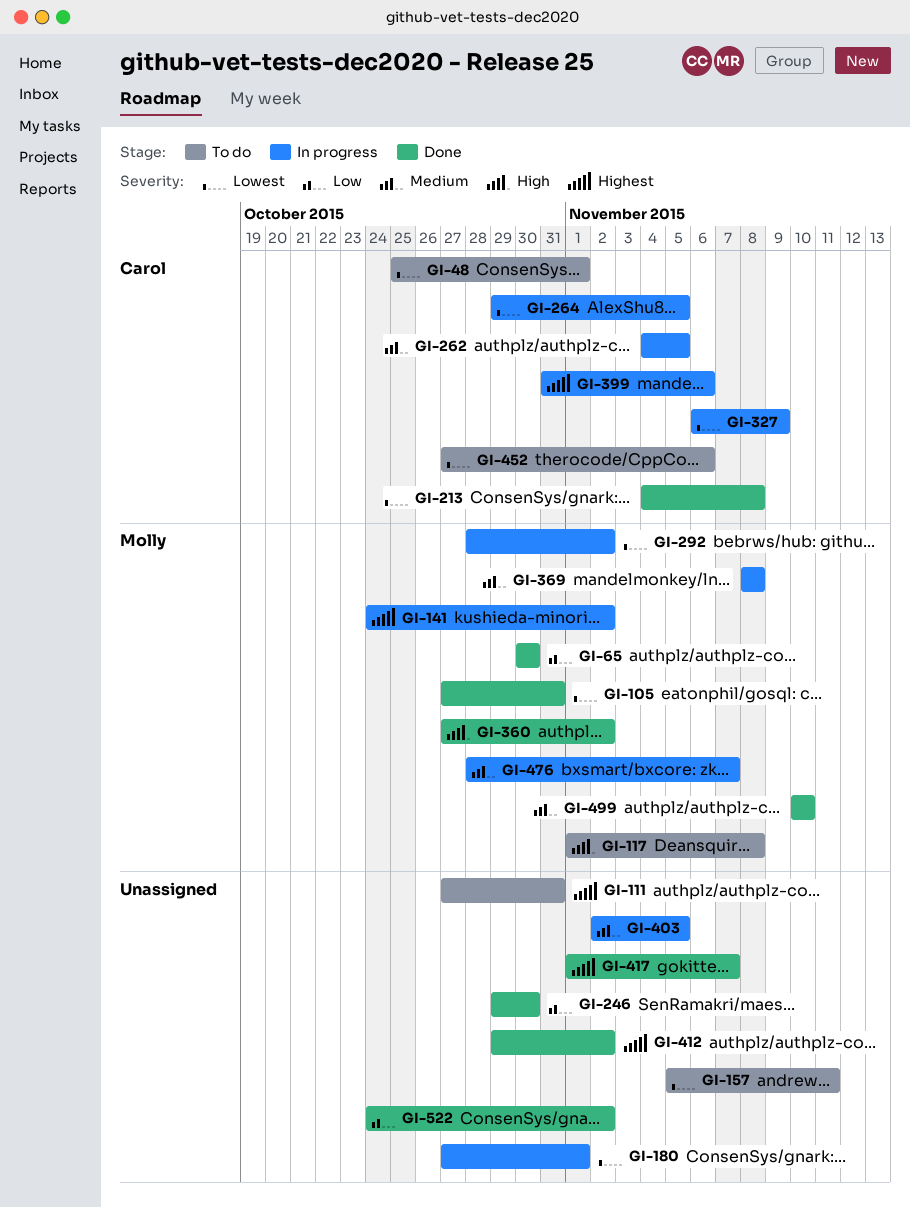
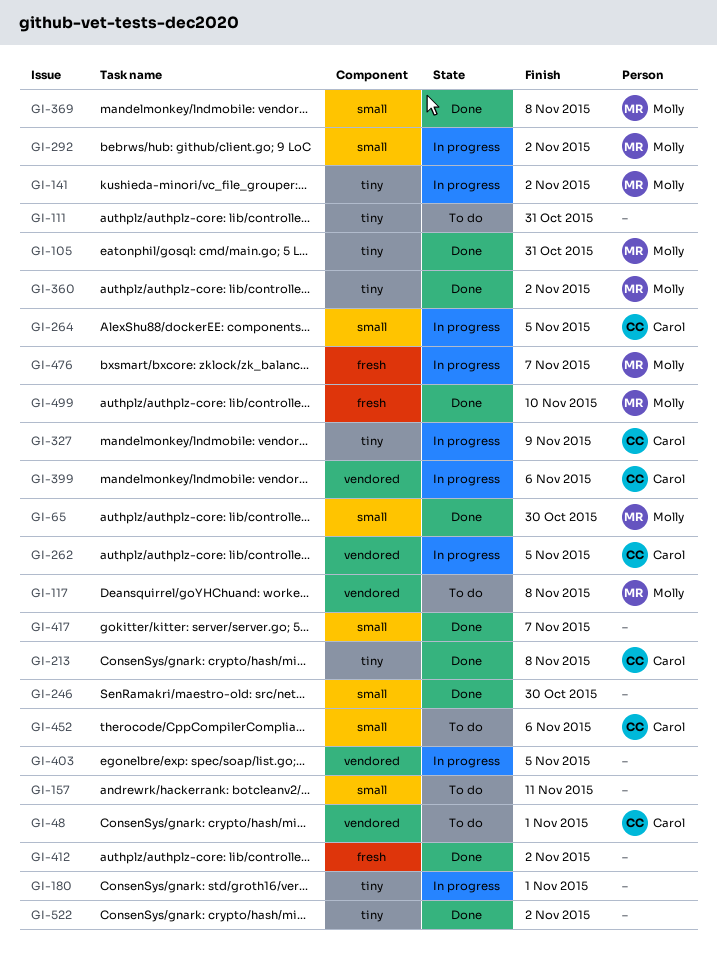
GI-369, status: In progress -> Done

